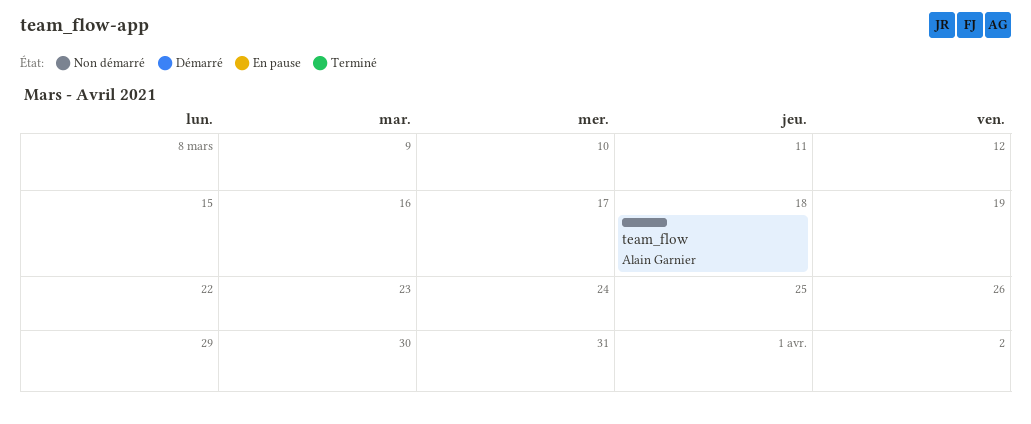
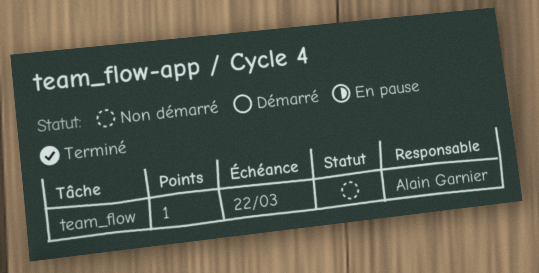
team_flow, due: Mar 18 -> Mar 22

